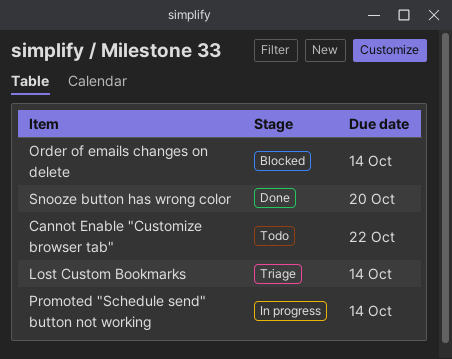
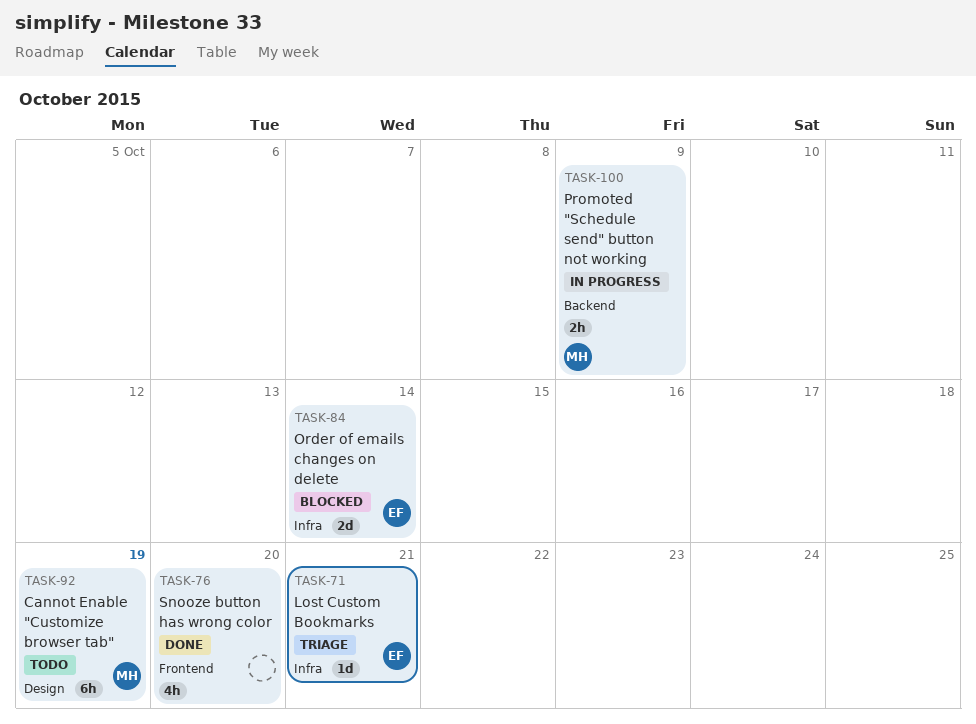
Cannot Enable "Customize browser tab", due: Oct 22 -> Oct 19
Lost Custom Bookmarks, due: Oct 14 -> Oct 21
Promoted "Schedule send" button not working, due: Oct 14 -> Oct 9

